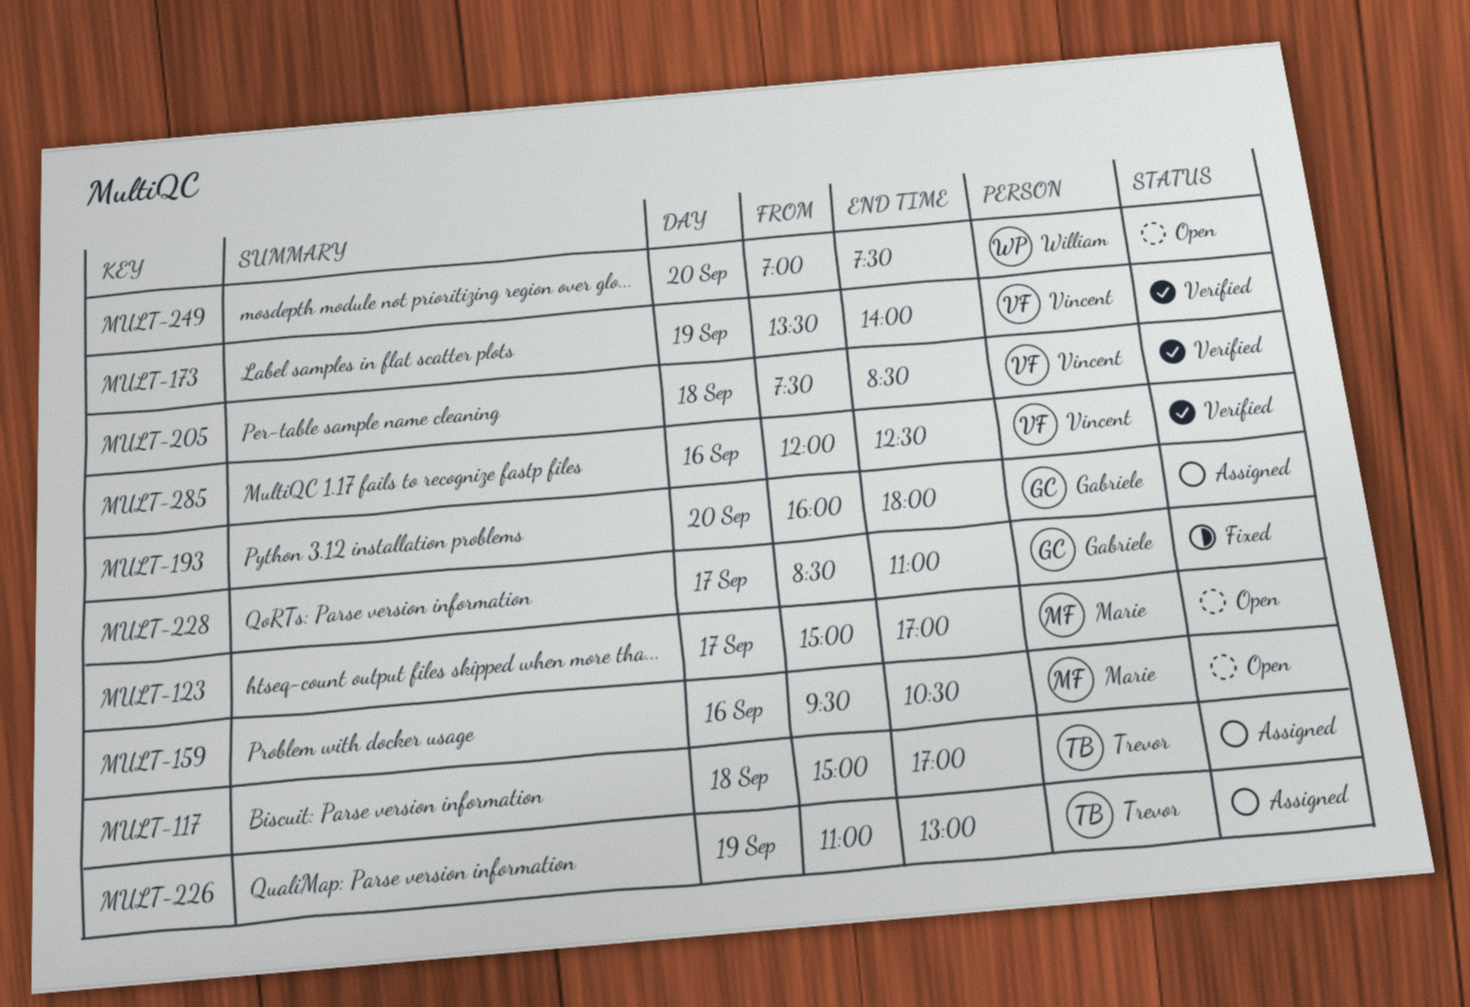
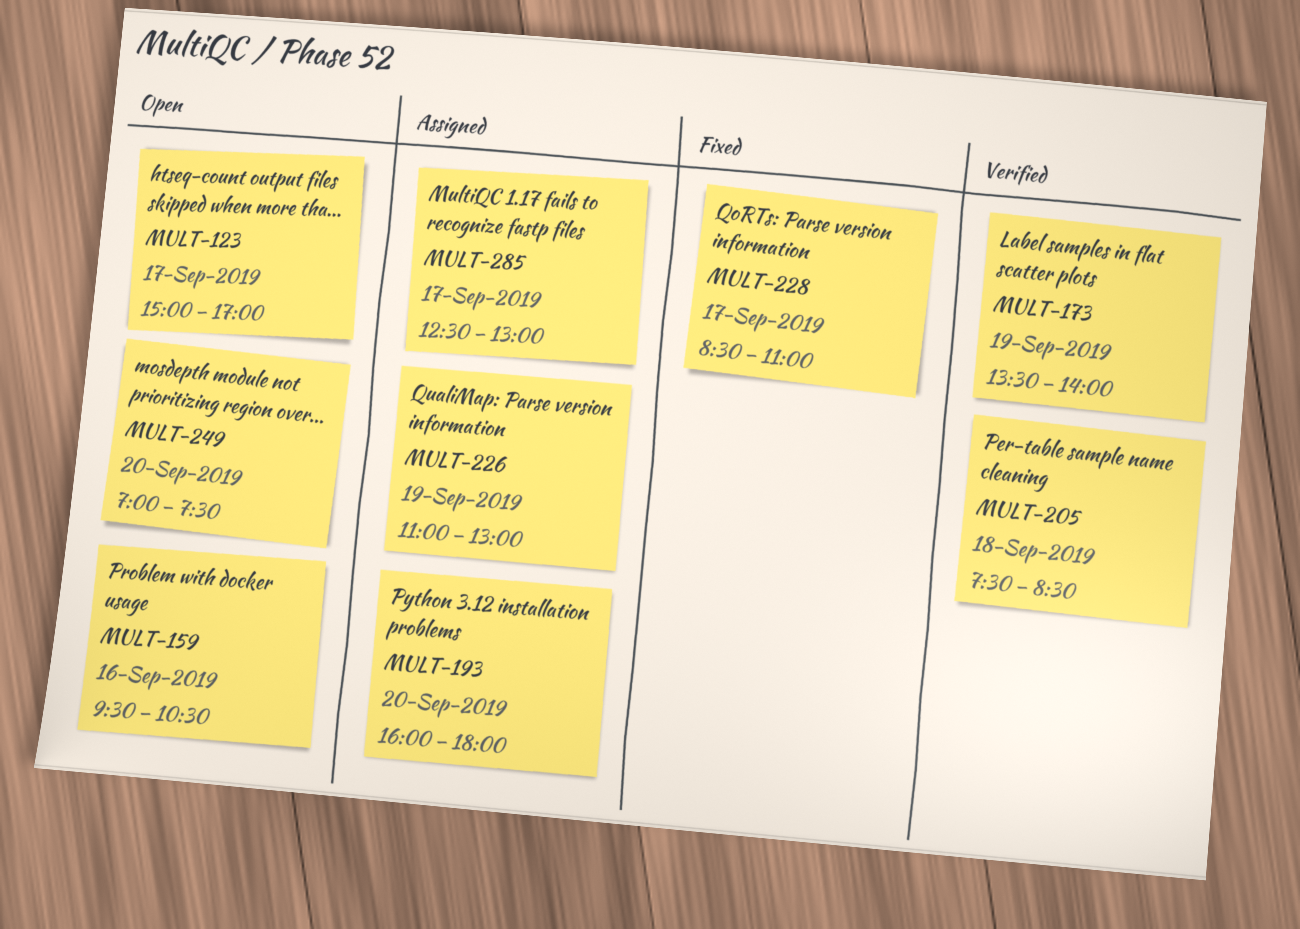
MULT-117: present -> none
MULT-285, status: Verified -> Assigned
MULT-285, day: Sep 16 -> Sep 17
MULT-285, begins: 12:00 -> 12:30
MULT-285, ends: 12:30 -> 13:00

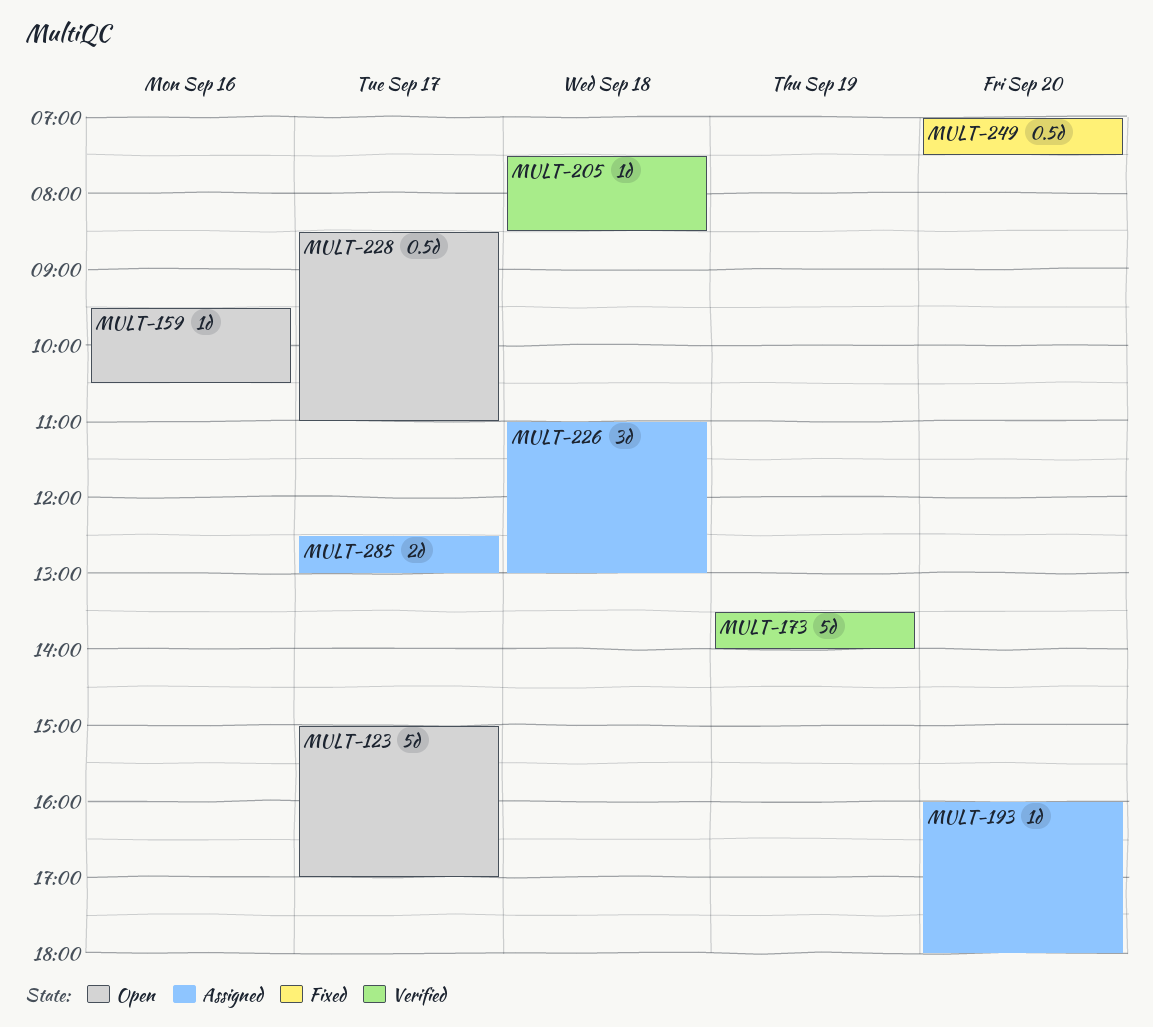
MULT-226, day: Sep 19 -> Sep 18
MULT-228, status: Fixed -> Open
MULT-249, status: Open -> Fixed

